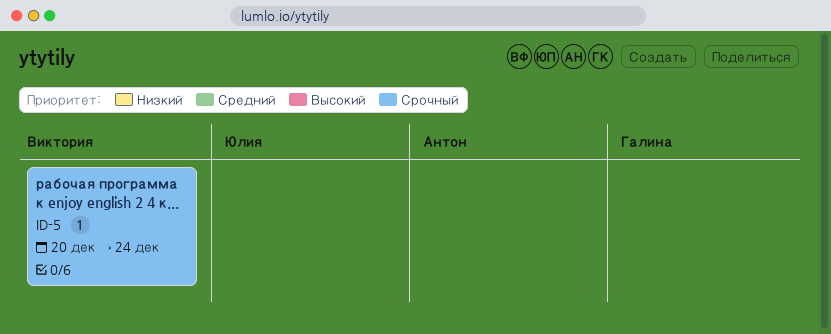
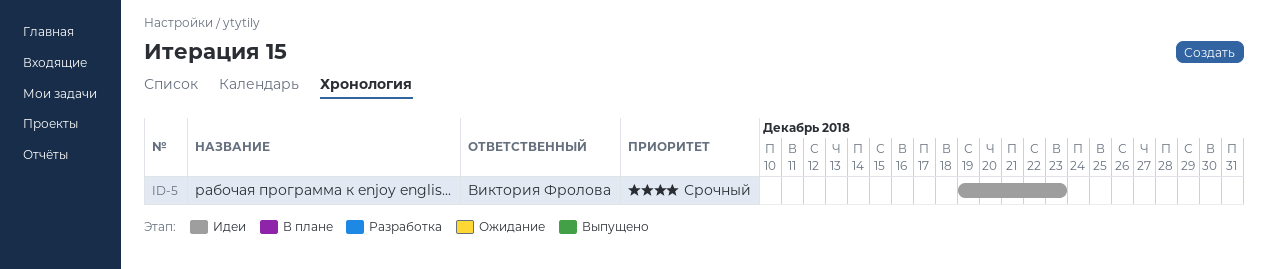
ID-5, start: Dec 20 -> Dec 19
ID-5, due: Dec 24 -> Dec 23

